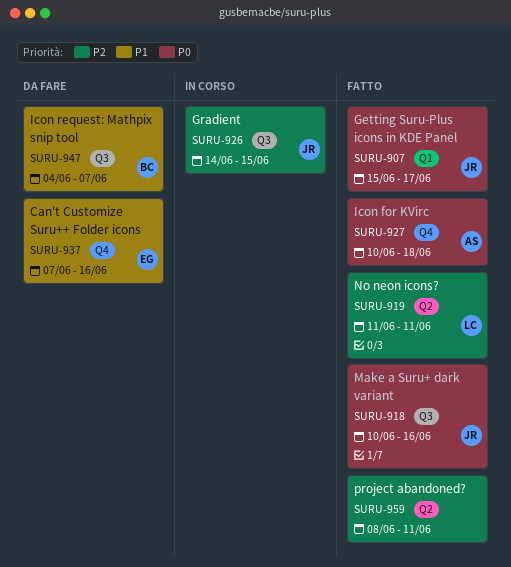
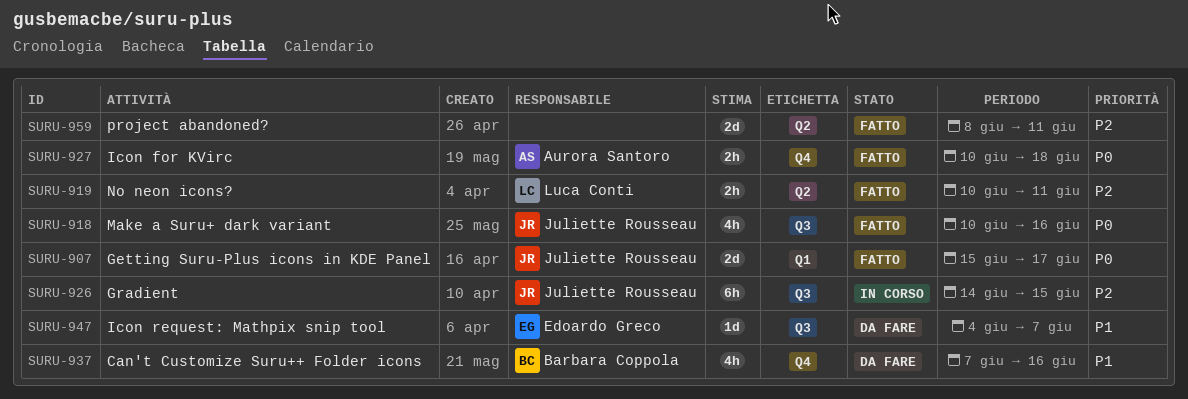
SURU-919, start: Jun 11 -> Jun 10
SURU-937, owner: Edoardo Greco -> Barbara Coppola
SURU-947, owner: Barbara Coppola -> Edoardo Greco

